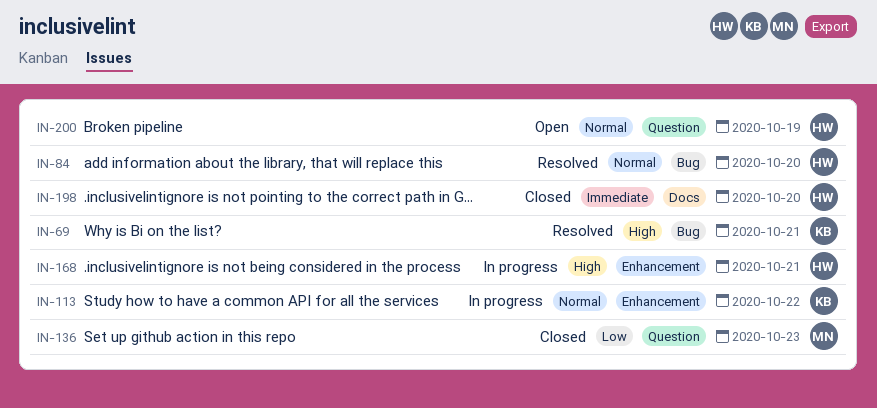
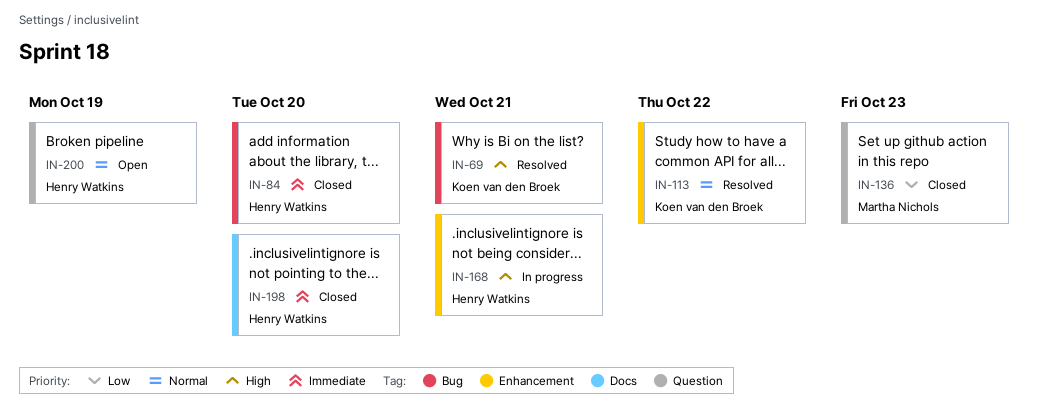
IN-84, status: Resolved -> Closed
IN-84, priority: Normal -> Immediate
IN-113, status: In progress -> Resolved

